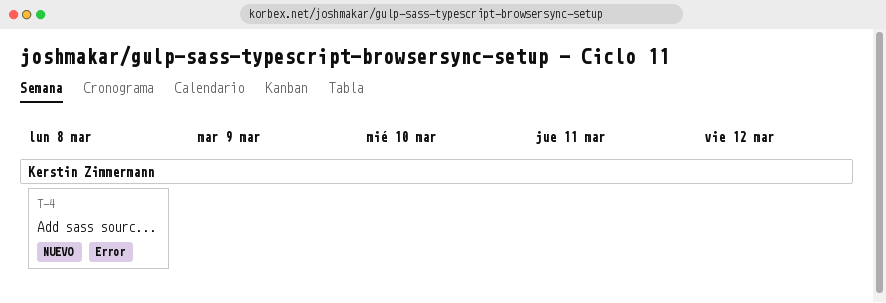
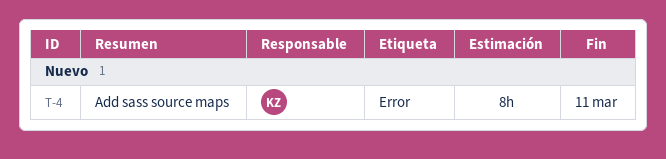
T-4, due: Mar 8 -> Mar 11

